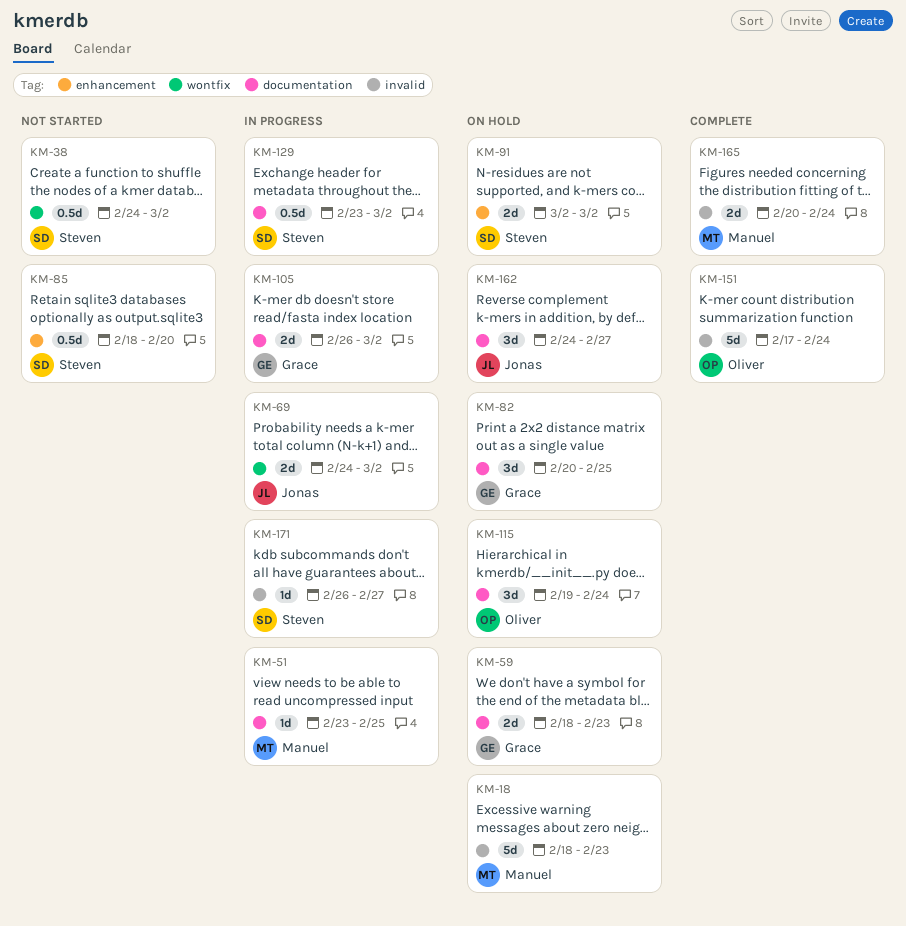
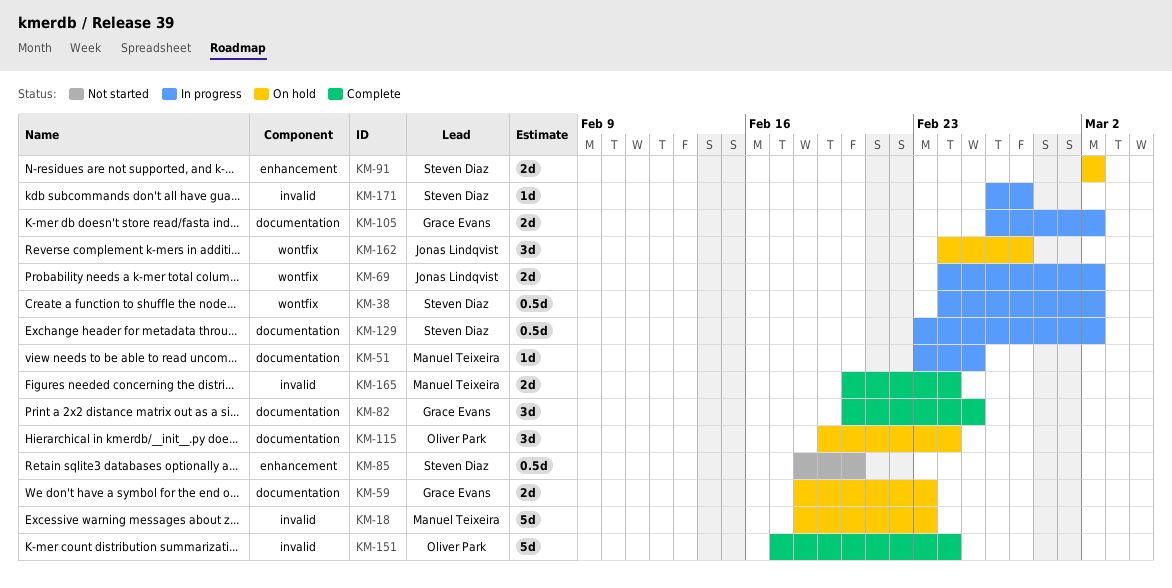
KM-38, status: Not started -> In progress
KM-82, status: On hold -> Complete
KM-162, label: documentation -> wontfix

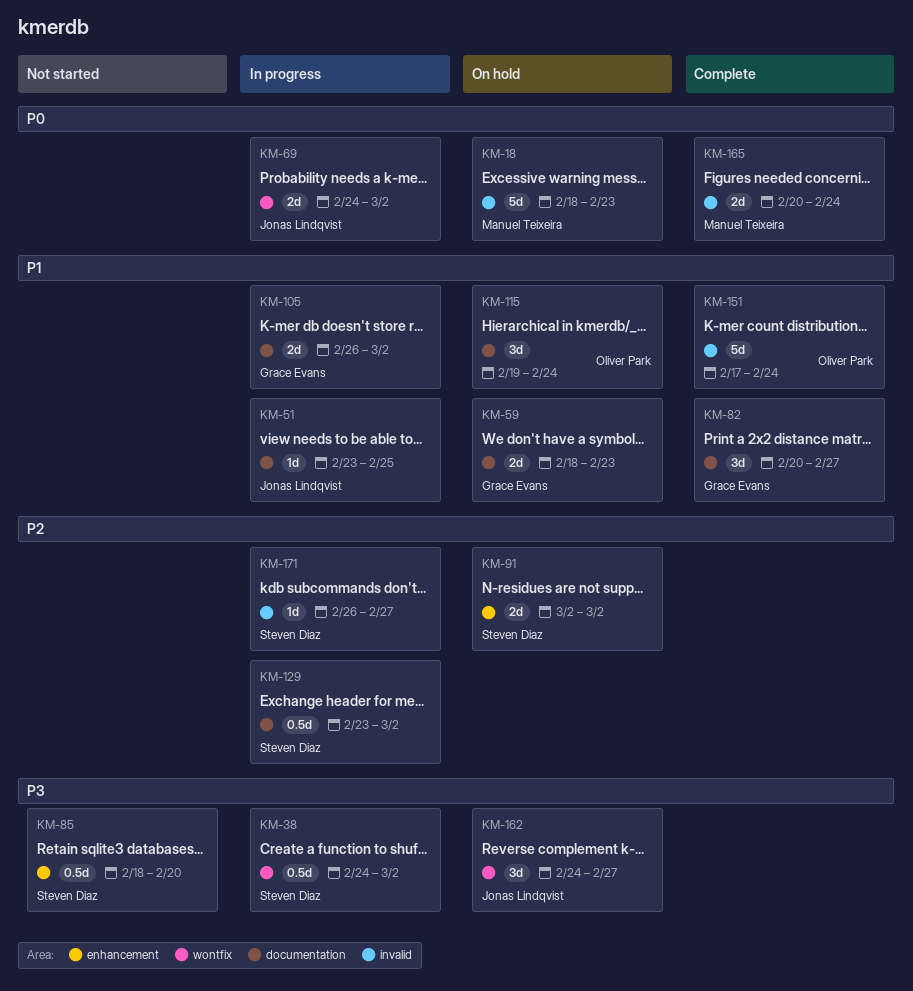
KM-51, owner: Manuel Teixeira -> Jonas Lindqvist
KM-82, due: Feb 25 -> Feb 27

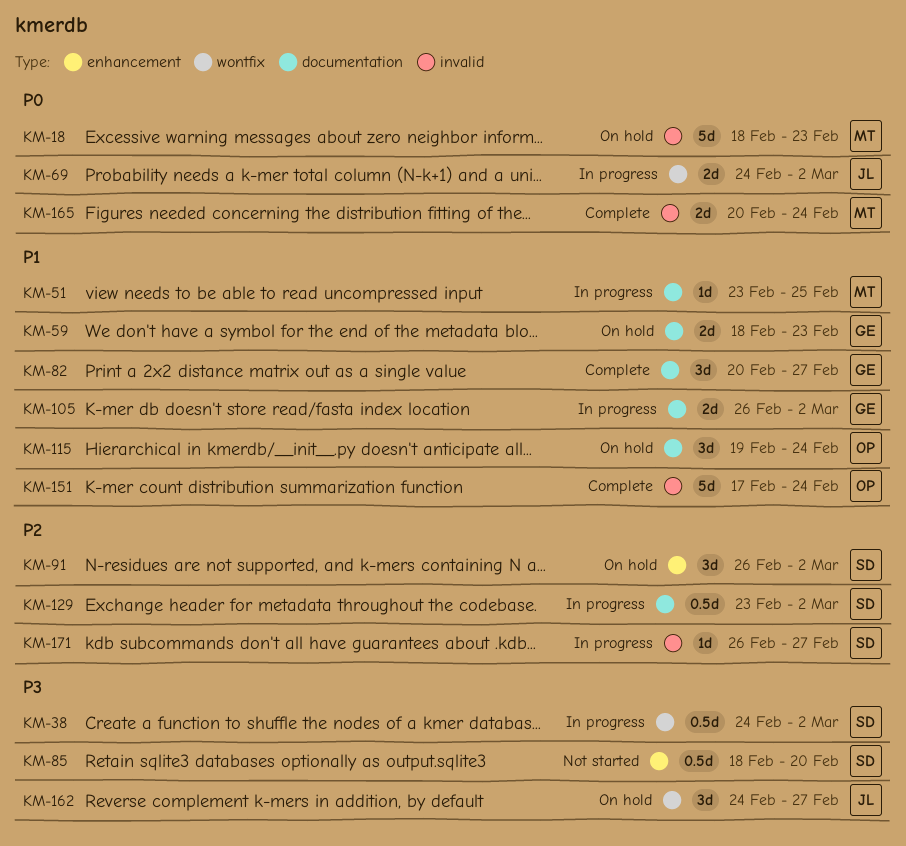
KM-51, owner: Jonas Lindqvist -> Manuel Teixeira
KM-91, estimate: 2d -> 3d
KM-91, start: Mar 2 -> Feb 26

